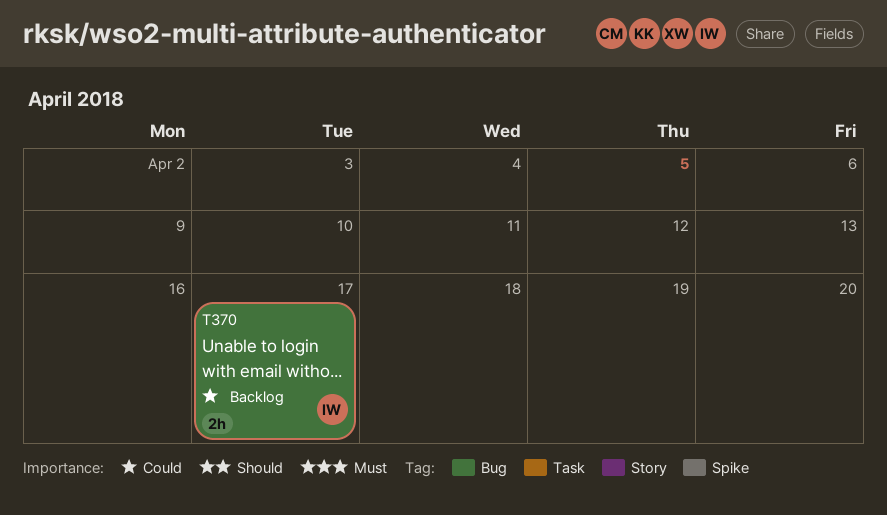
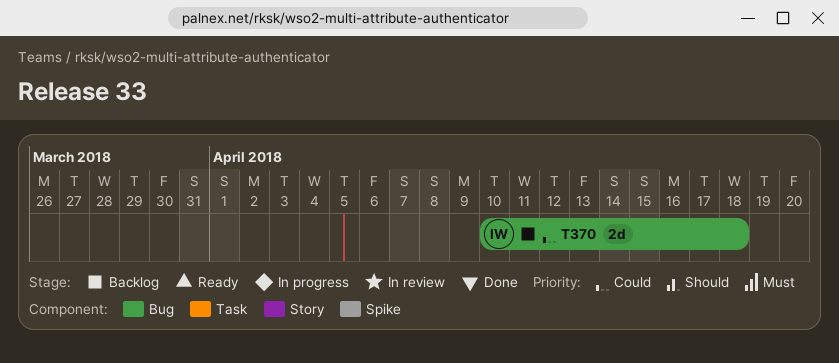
T370, estimate: 2h -> 2d
T370, due: Apr 17 -> Apr 18

